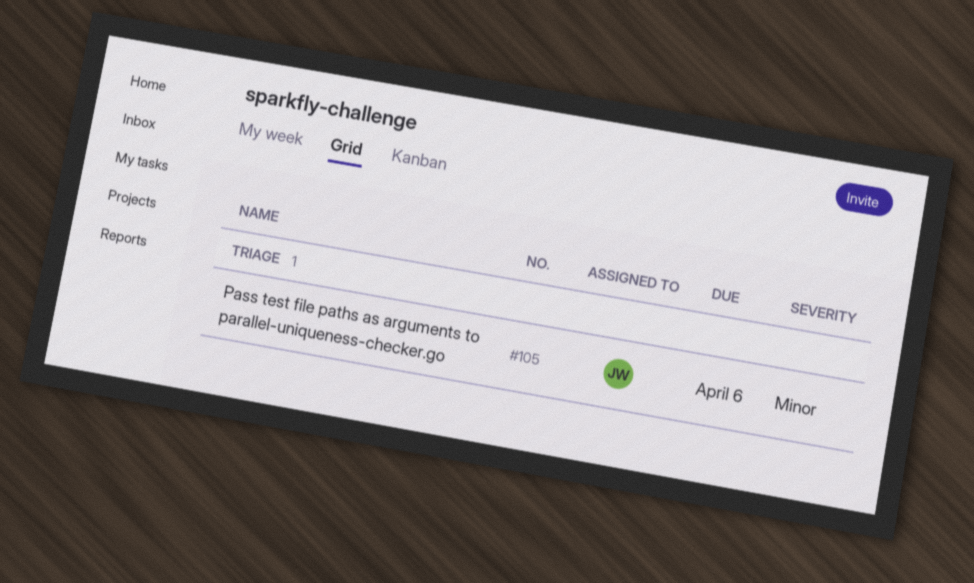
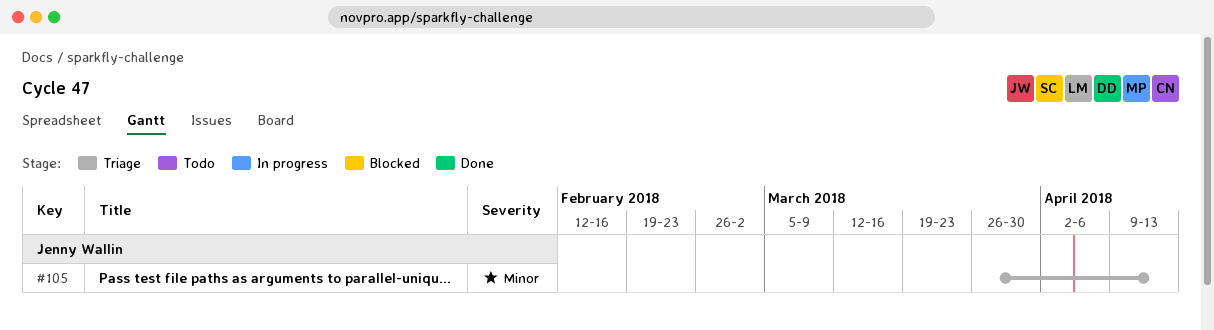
#105, due: Apr 6 -> Apr 13

